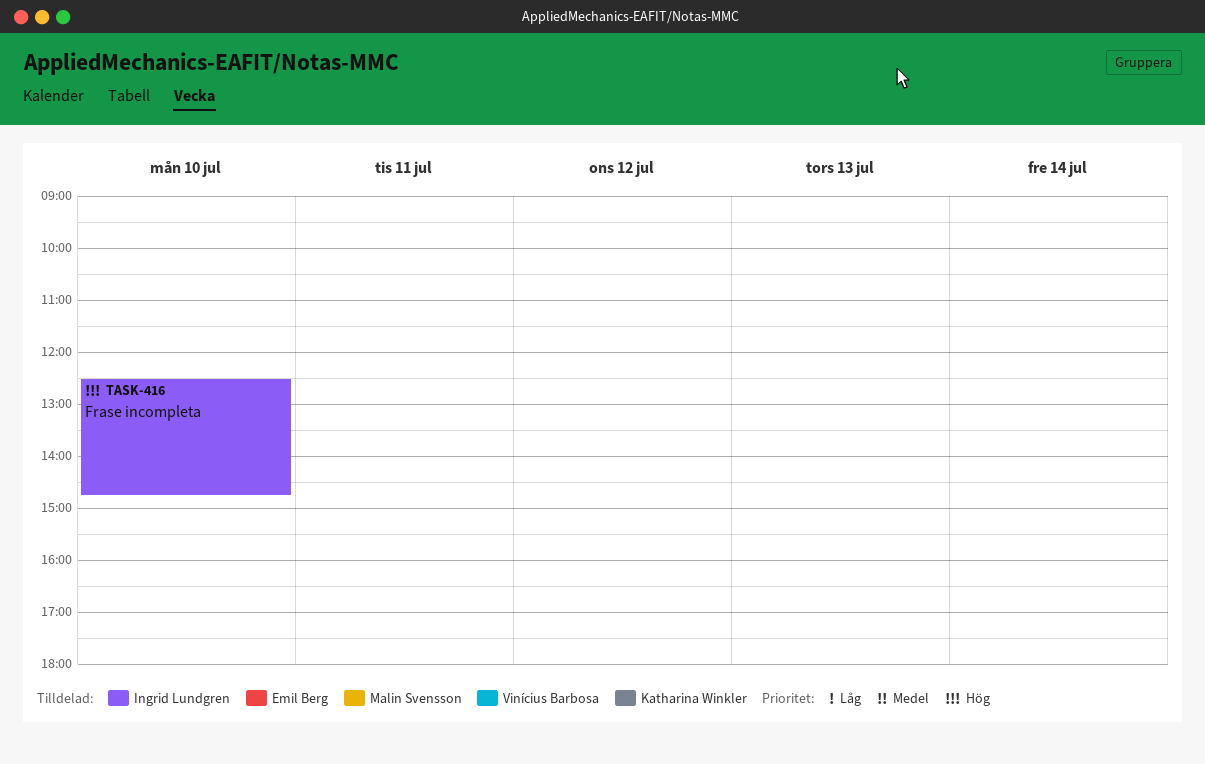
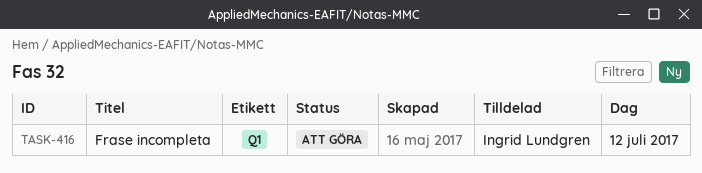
TASK-416, day: Jul 10 -> Jul 12

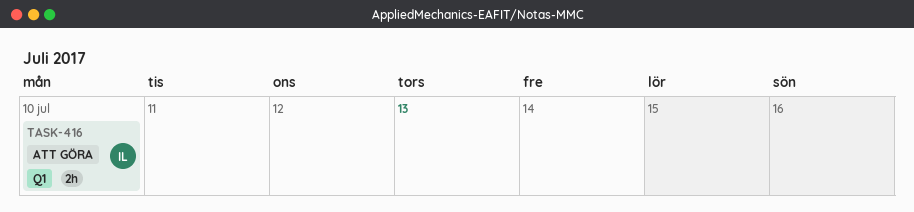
TASK-416, day: Jul 12 -> Jul 10

